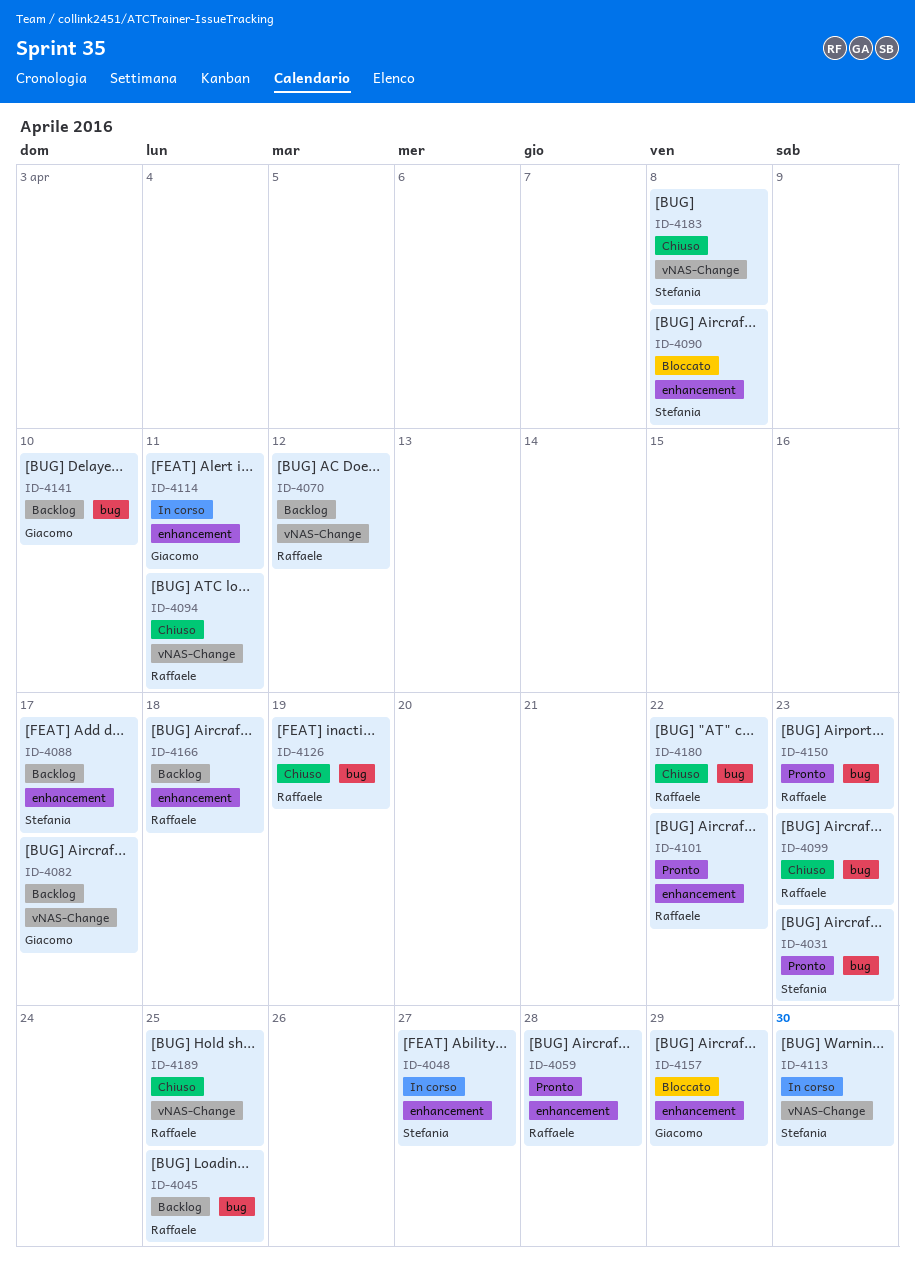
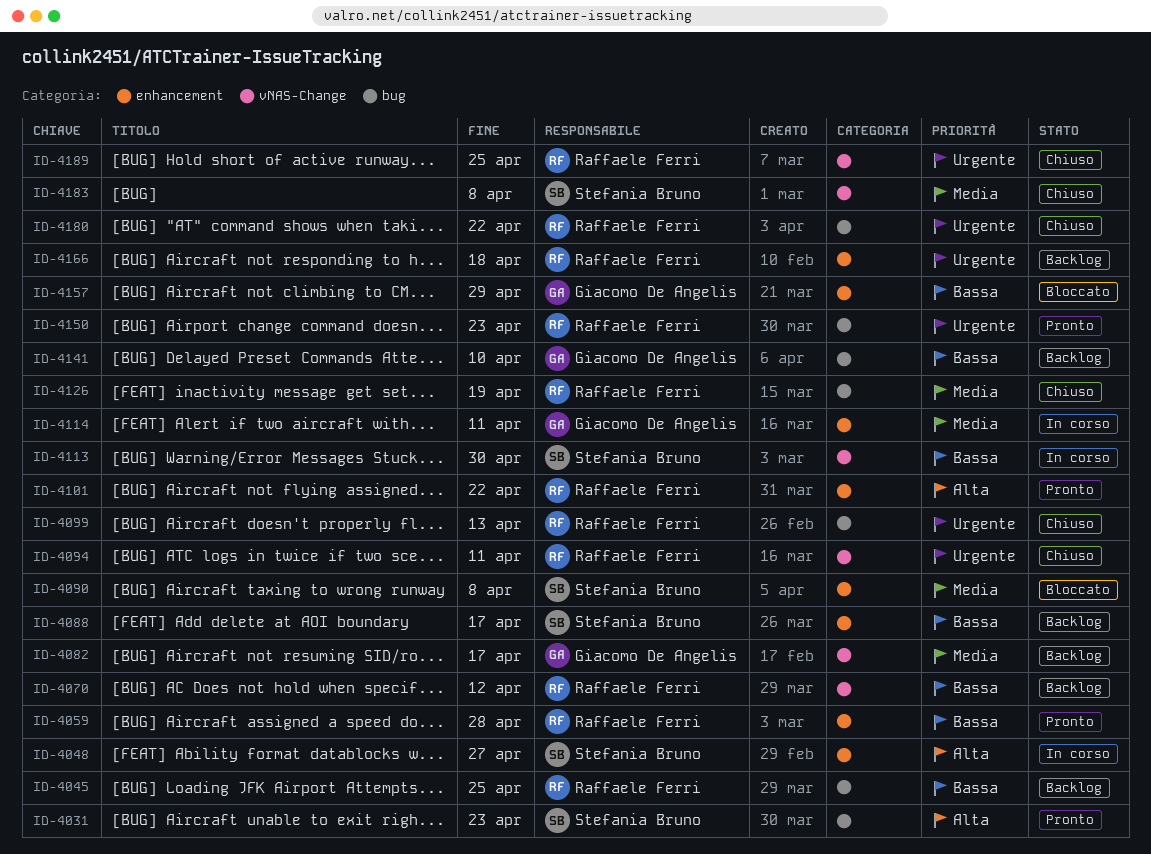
ID-4099, due: Apr 23 -> Apr 13

